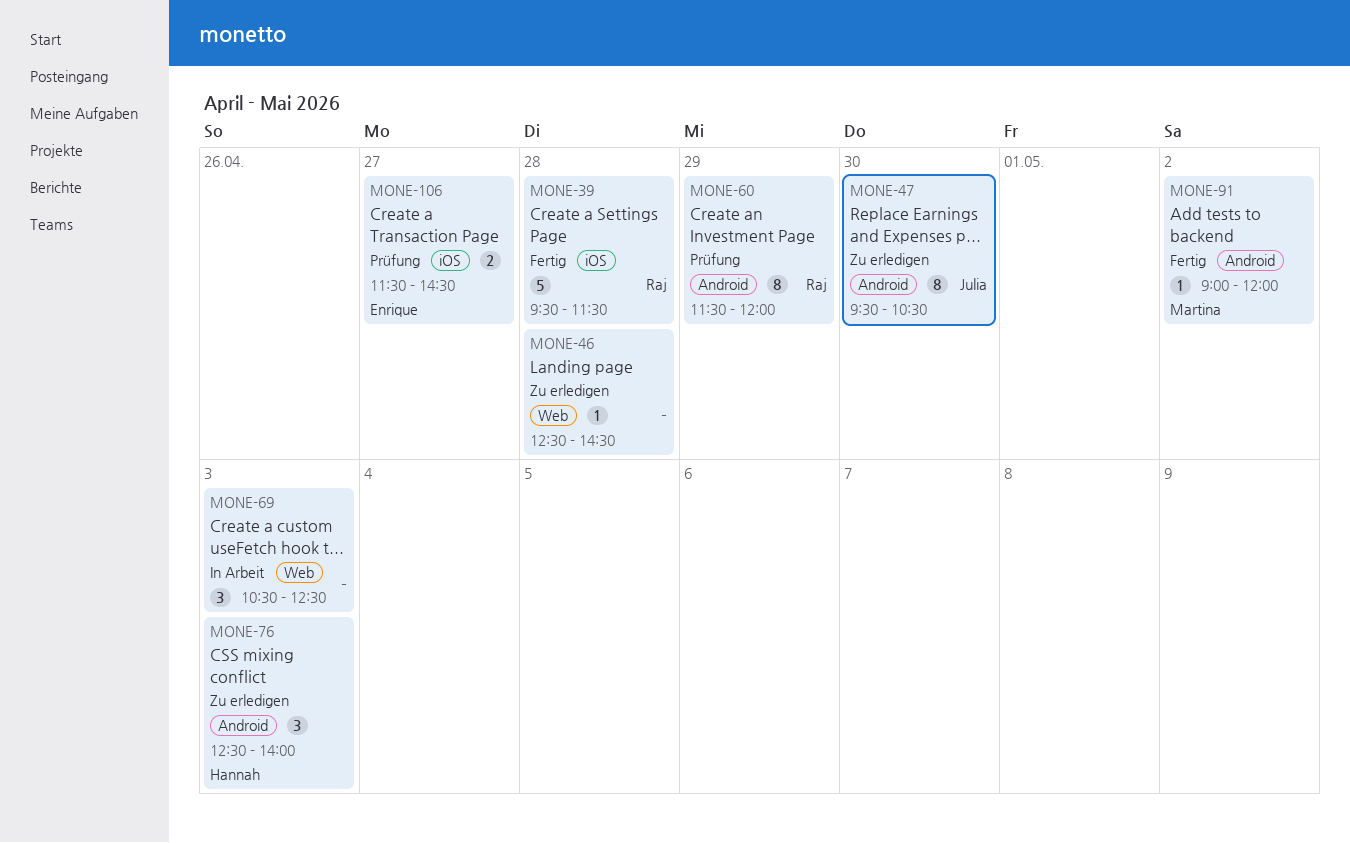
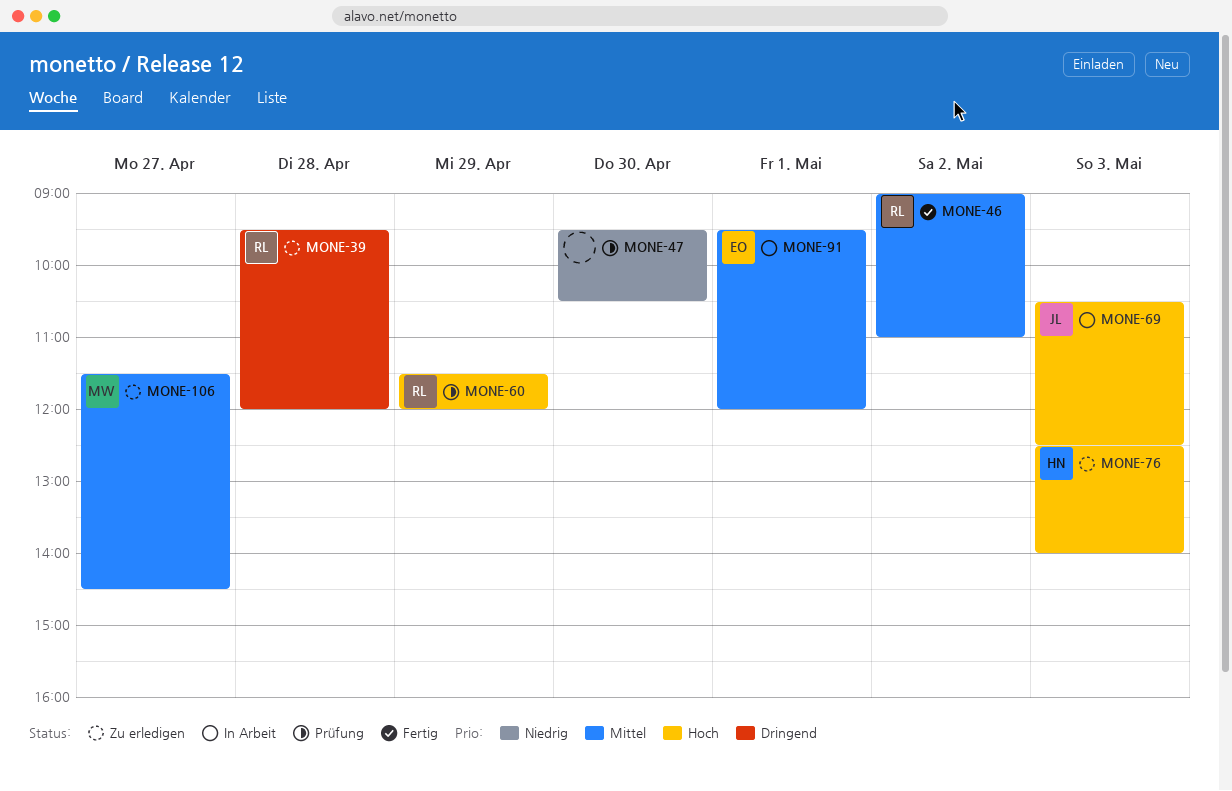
MONE-39, status: Fertig -> Zu erledigen
MONE-39, ends: 11:30 -> 12:00
MONE-46, status: Zu erledigen -> Fertig
MONE-46, owner: none -> Raj
MONE-46, day: Apr 28 -> May 2
MONE-46, begins: 12:30 -> 09:00
MONE-46, ends: 14:30 -> 11:00
MONE-47, status: Zu erledigen -> Prüfung
MONE-47, owner: Julia -> none
MONE-69, owner: none -> Julia
MONE-91, status: Fertig -> In Arbeit
MONE-91, owner: Martina -> Enrique
MONE-91, day: May 2 -> May 1
MONE-91, begins: 09:00 -> 09:30
MONE-106, status: Prüfung -> Zu erledigen
MONE-106, owner: Enrique -> Martina

